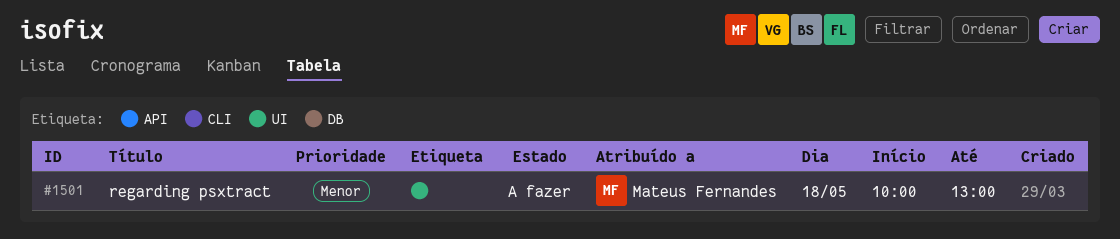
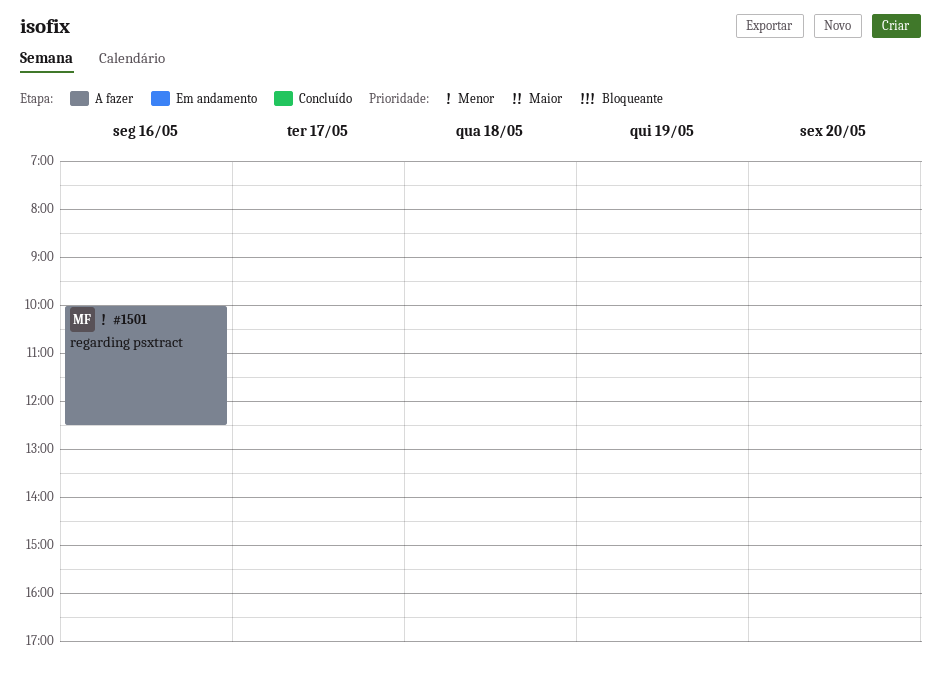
#1501, day: May 18 -> May 16
#1501, ends: 13:00 -> 12:30

